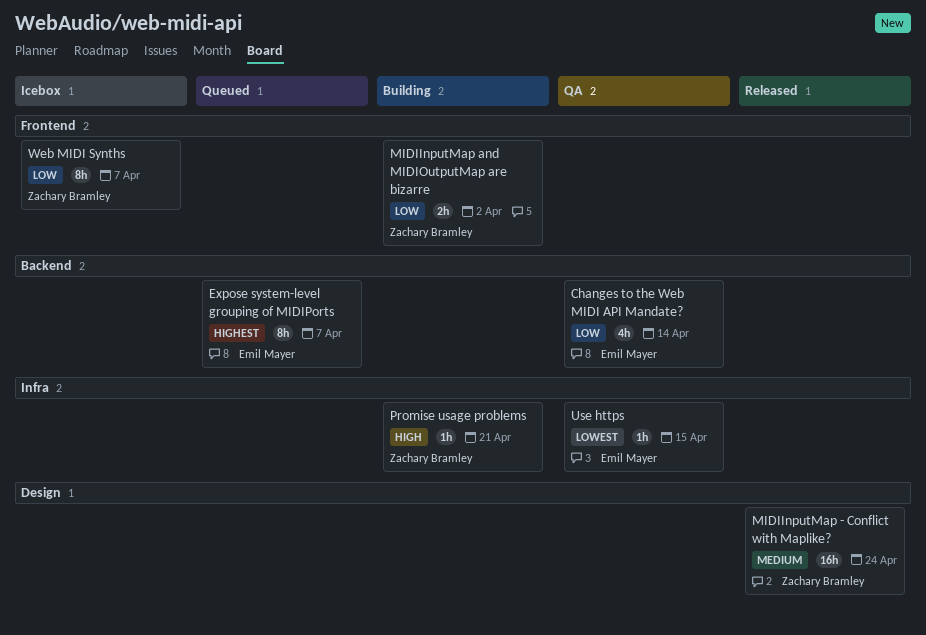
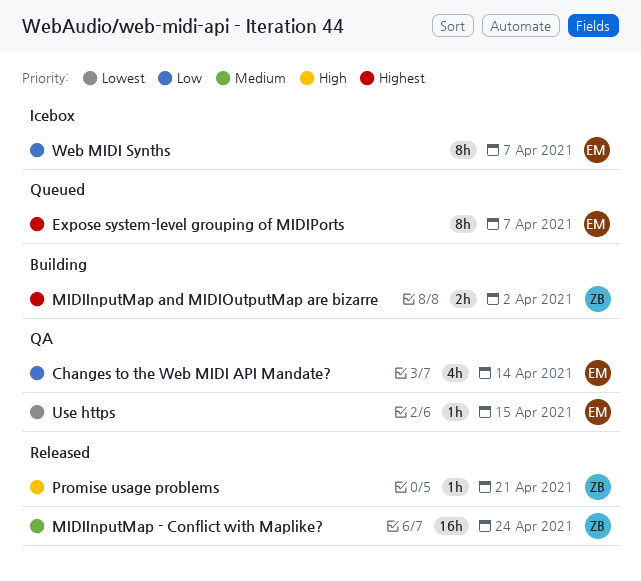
MIDIInputMap and MIDIOutputMap are bizarre, priority: Low -> Highest
Promise usage problems, status: Building -> Released
Web MIDI Synths, owner: Zachary Bramley -> Emil Mayer

